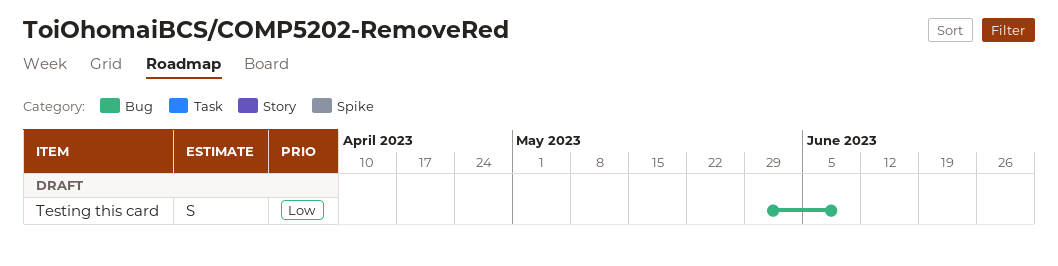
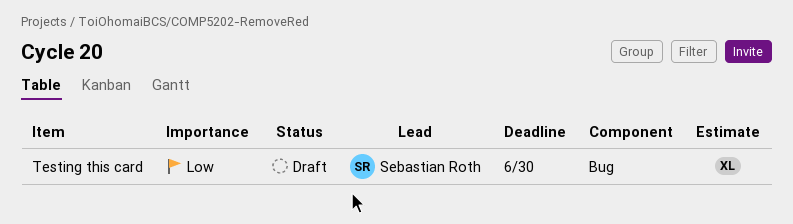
Testing this card, estimate: S -> XL
Testing this card, due: Jun 9 -> Jun 30

